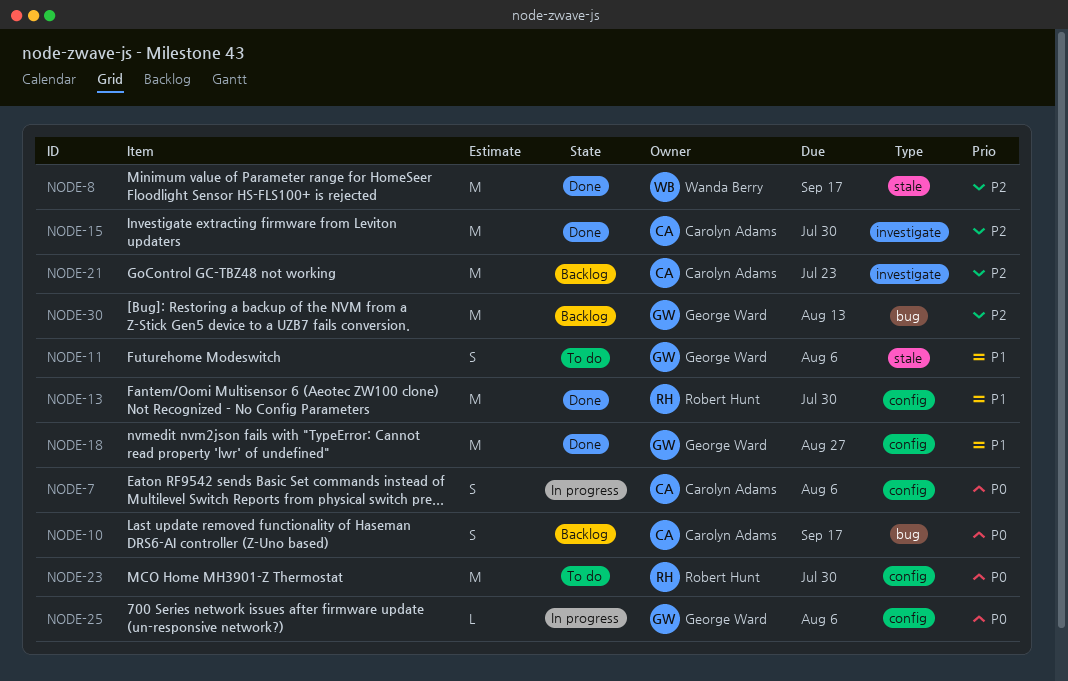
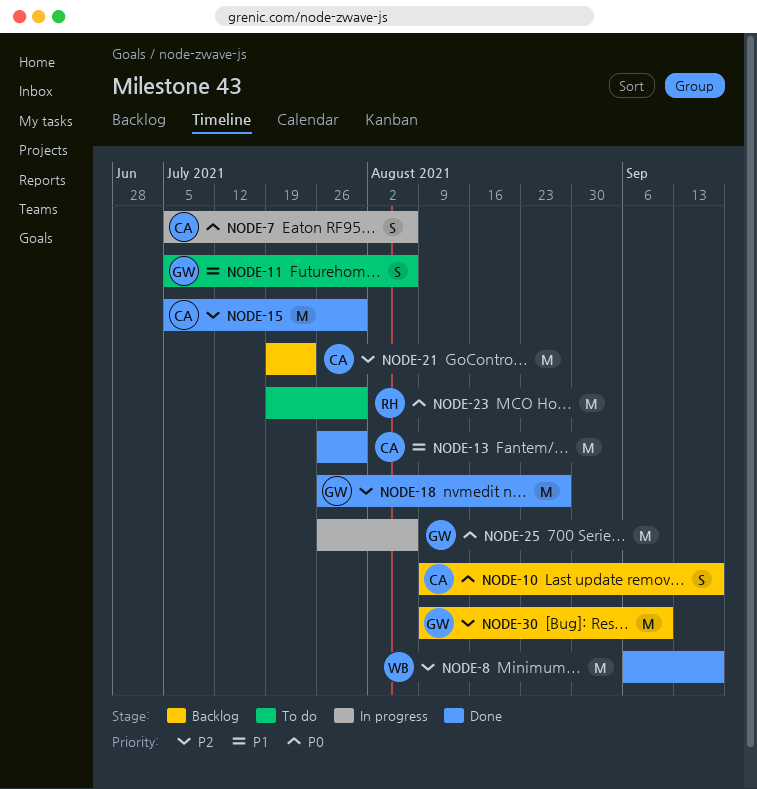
NODE-13, owner: Robert Hunt -> Carolyn Adams
NODE-18, priority: P1 -> P2
NODE-25, estimate: L -> M
NODE-30, due: Aug 13 -> Sep 10

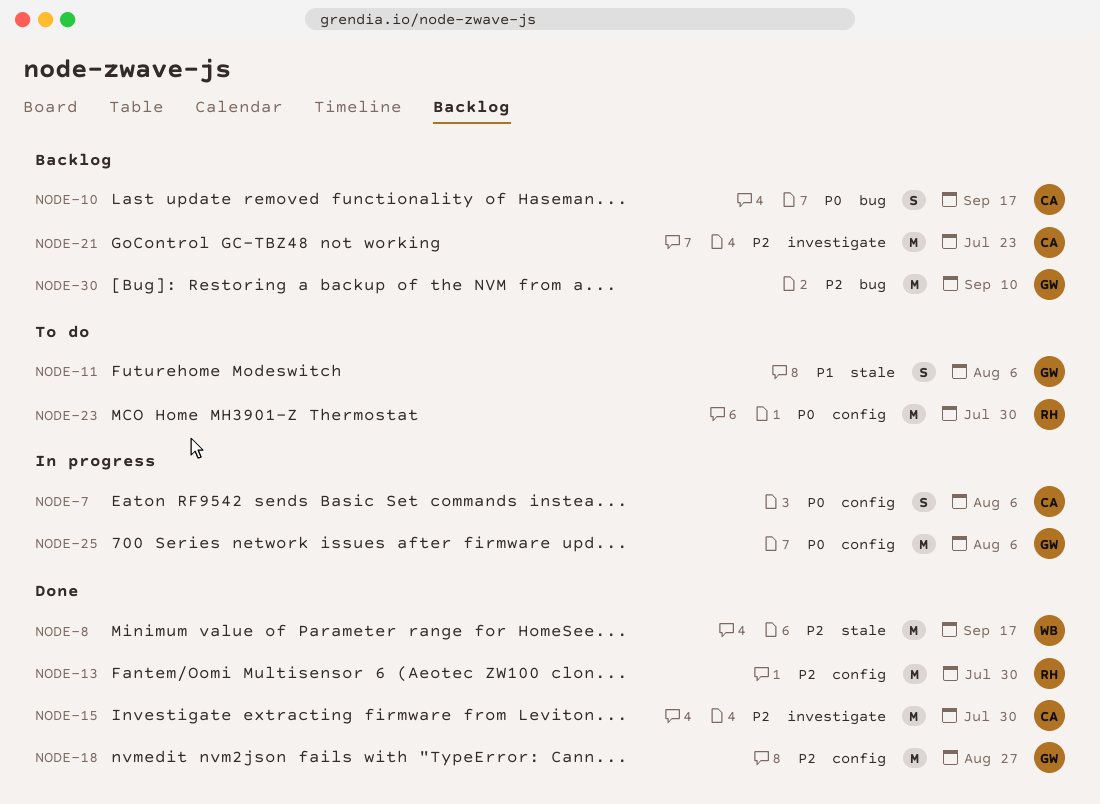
NODE-13, owner: CA -> RH
NODE-13, priority: P1 -> P2

